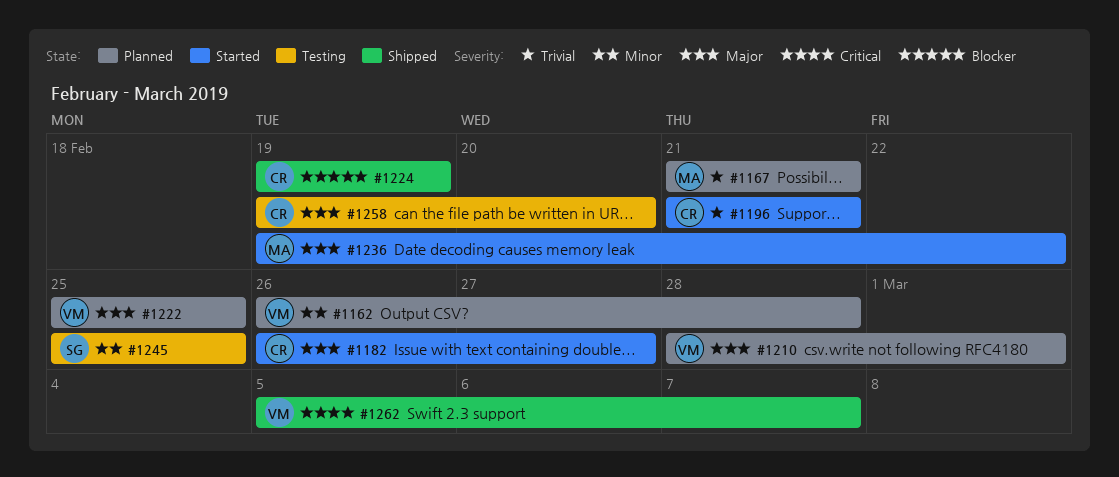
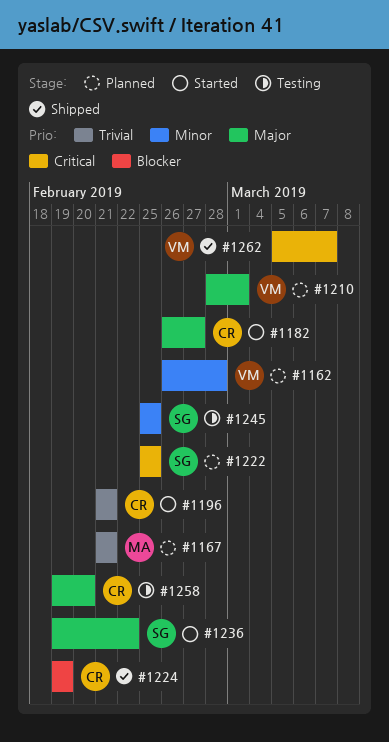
#1222, owner: VM -> SG
#1222, priority: Major -> Critical
#1236, owner: MA -> SG

